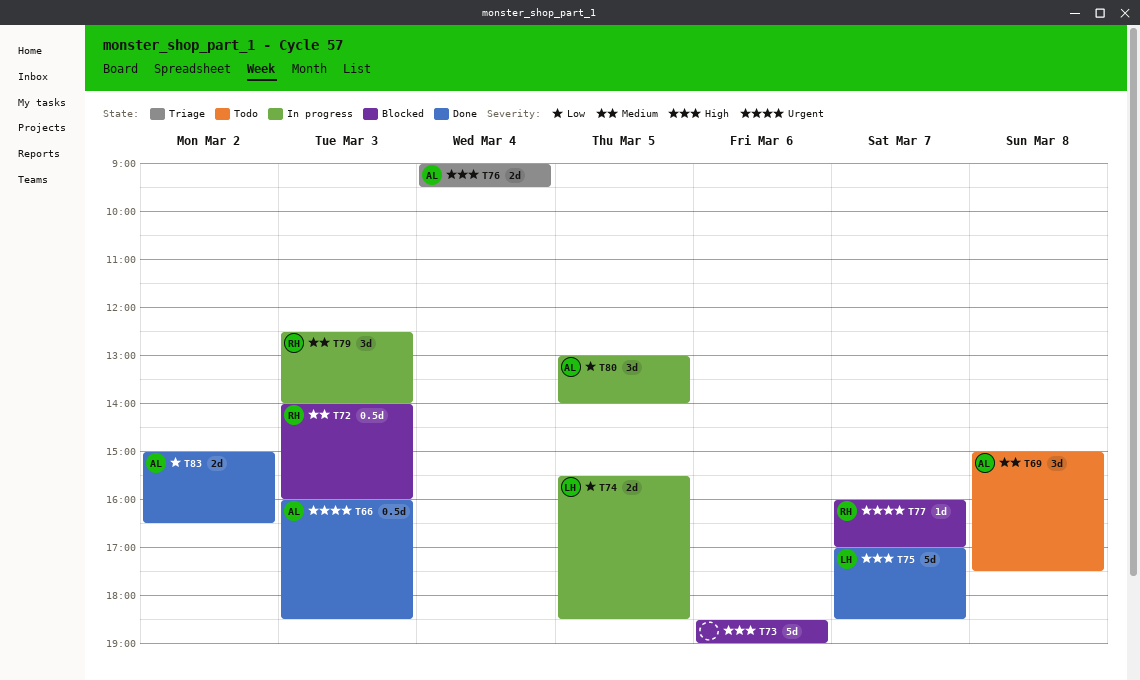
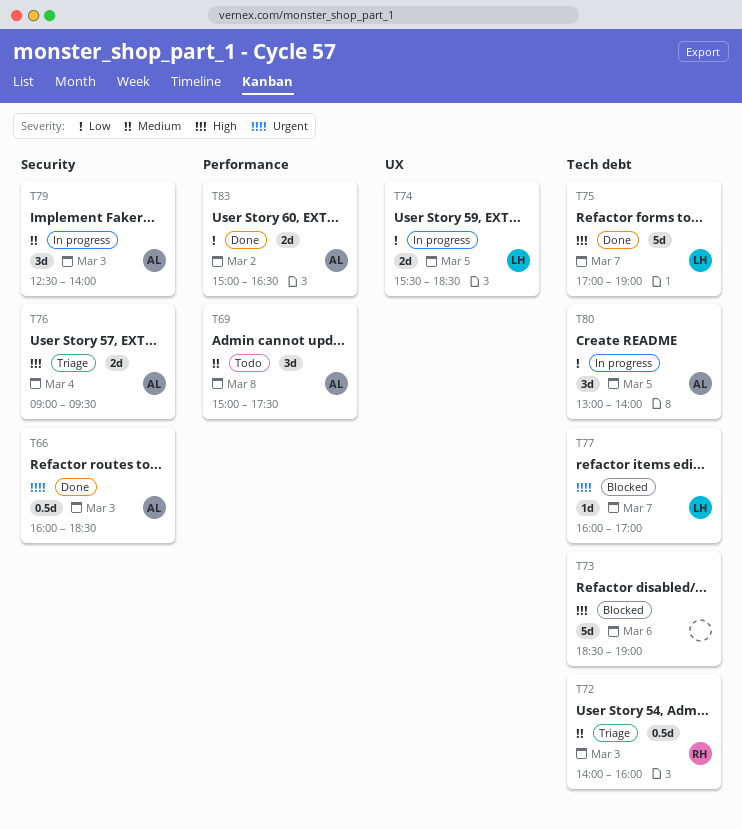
T72, status: Blocked -> Triage
T75, ends: 18:30 -> 19:00
T77, owner: RH -> LH
T79, owner: RH -> AL

